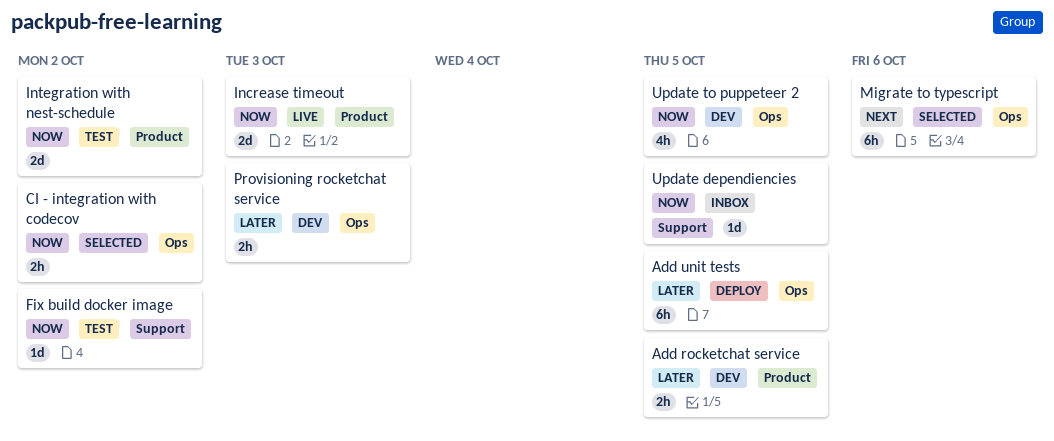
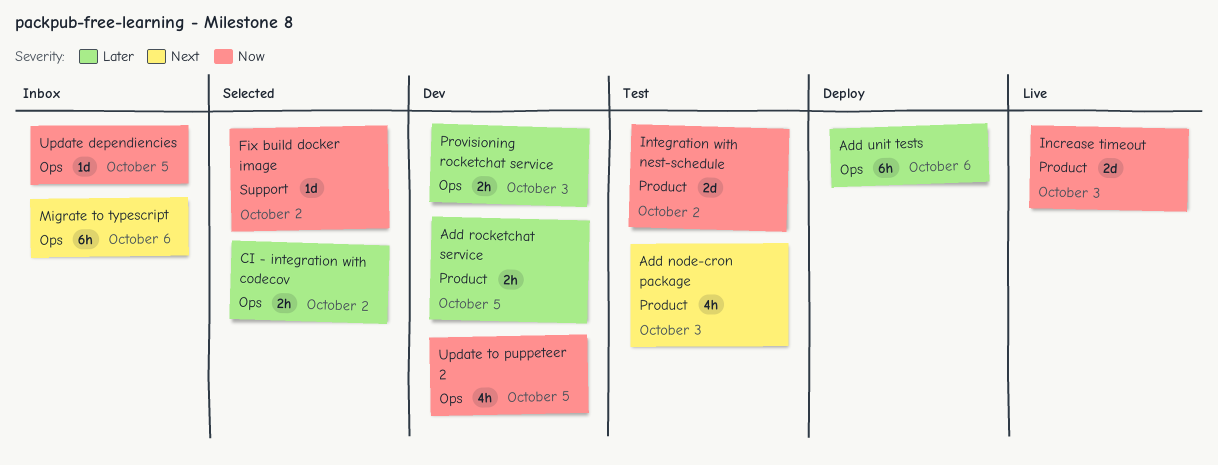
Add node-cron package: none -> present
Add unit tests, due: Oct 5 -> Oct 6
CI - integration with codecov, priority: Now -> Later
Fix build docker image, status: Test -> Selected
Migrate to typescript, status: Selected -> Inbox
Update dependiencies, label: Support -> Ops

